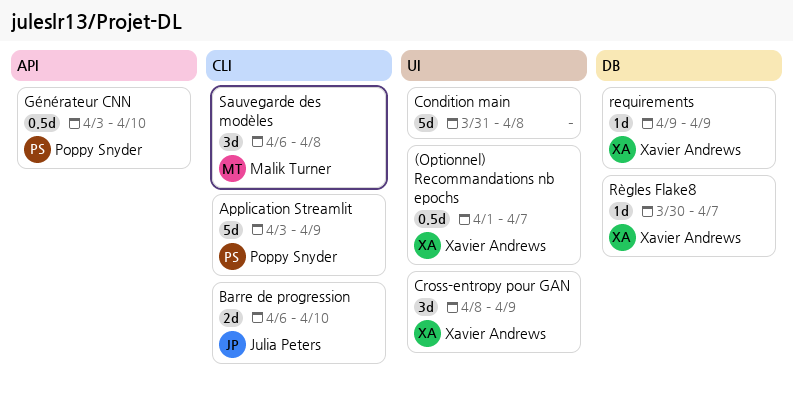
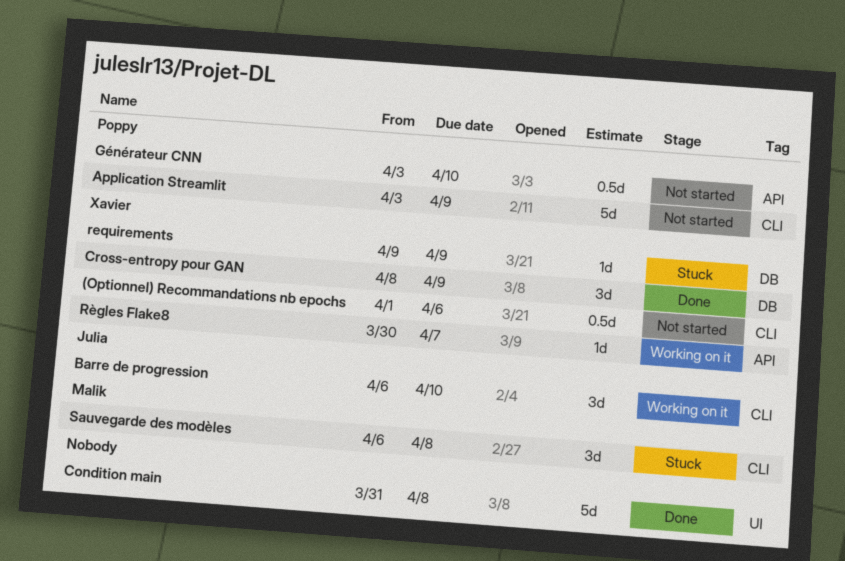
(Optionnel) Recommandations nb epochs, label: UI -> CLI
(Optionnel) Recommandations nb epochs, due: Apr 7 -> Apr 6
Barre de progression, estimate: 2d -> 3d
Cross-entropy pour GAN, label: UI -> DB
Règles Flake8, label: DB -> API

